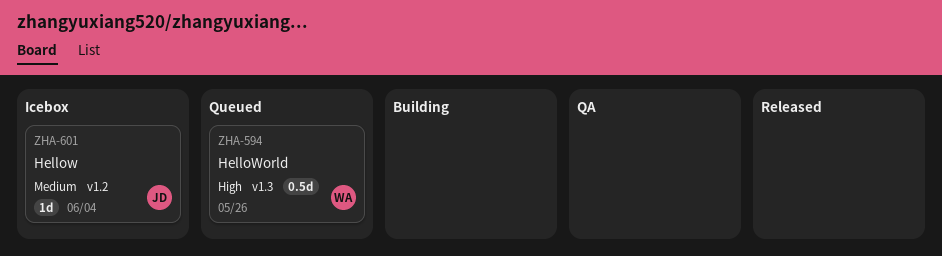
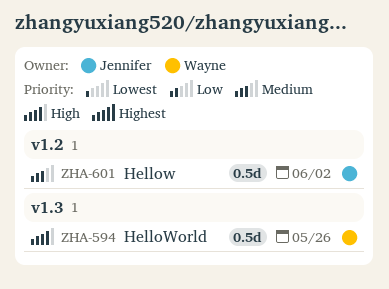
ZHA-601, estimate: 1d -> 0.5d
ZHA-601, due: Jun 4 -> Jun 2

